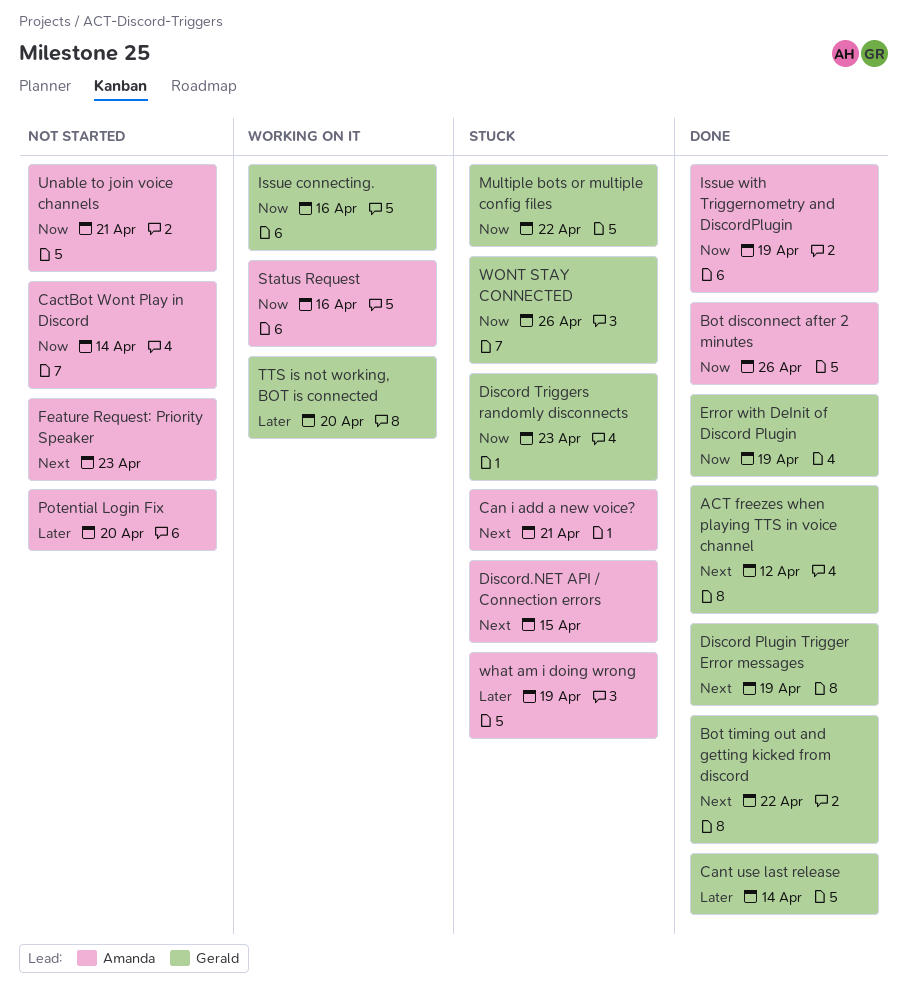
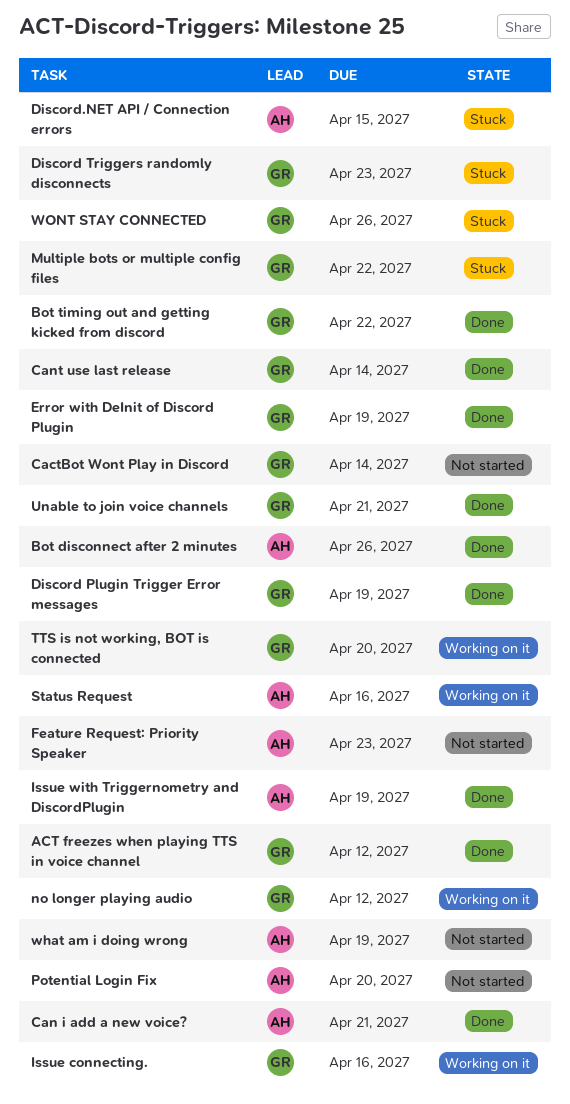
CactBot Wont Play in Discord, owner: Amanda -> Gerald
Can i add a new voice?, status: Stuck -> Done
no longer playing audio: none -> present
Unable to join voice channels, status: Not started -> Done
Unable to join voice channels, owner: Amanda -> Gerald
what am i doing wrong, status: Stuck -> Not started

